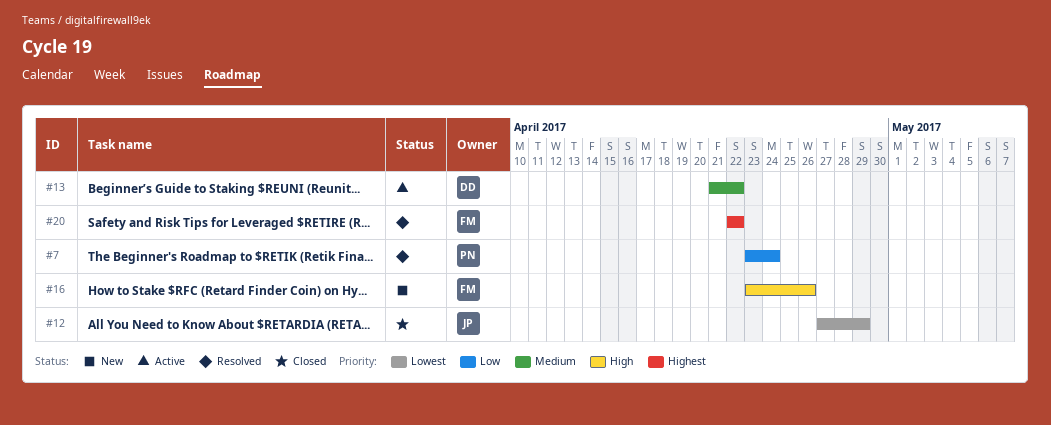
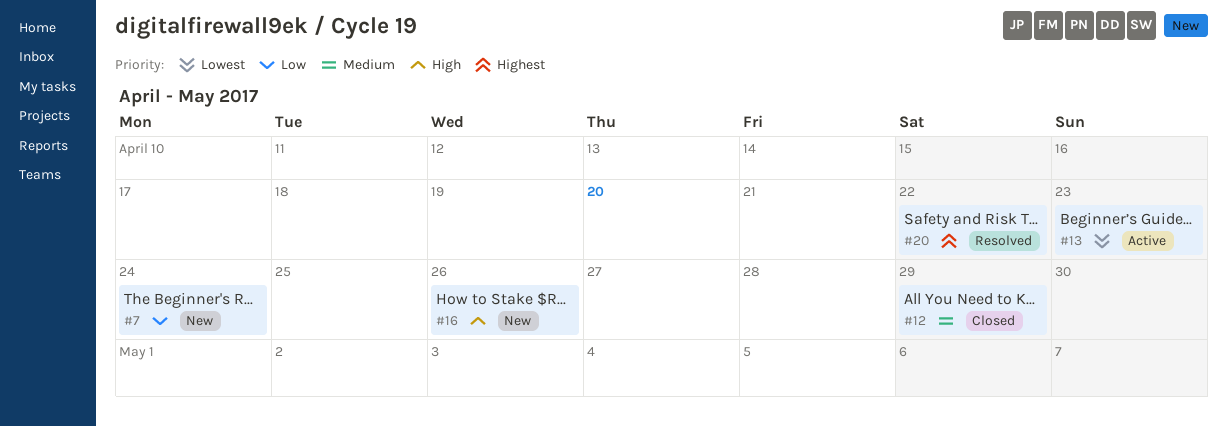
#7, status: Resolved -> New
#12, priority: Lowest -> Medium
#13, priority: Medium -> Lowest
#13, due: Apr 22 -> Apr 23

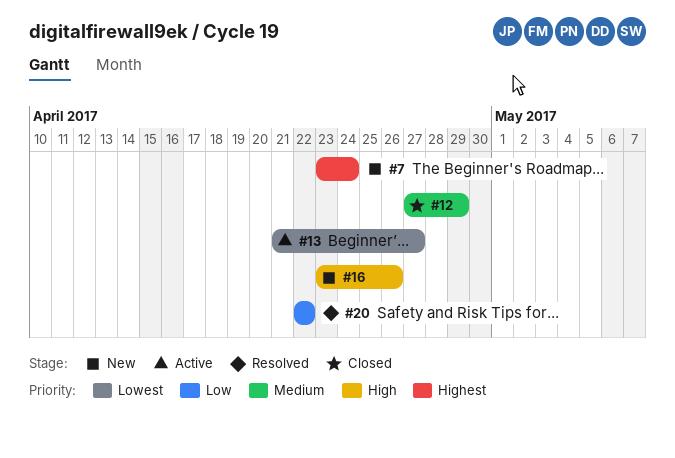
#7, priority: Low -> Highest
#13, due: Apr 23 -> Apr 27
#20, priority: Highest -> Low

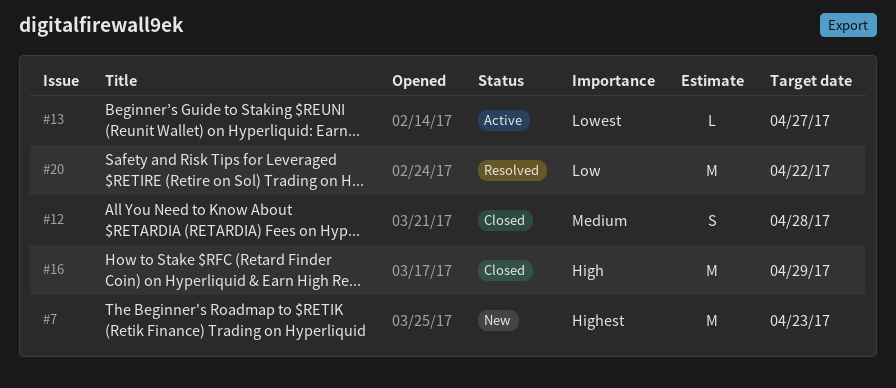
#7, due: Apr 24 -> Apr 23
#12, due: Apr 29 -> Apr 28
#16, status: New -> Closed
#16, due: Apr 26 -> Apr 29

